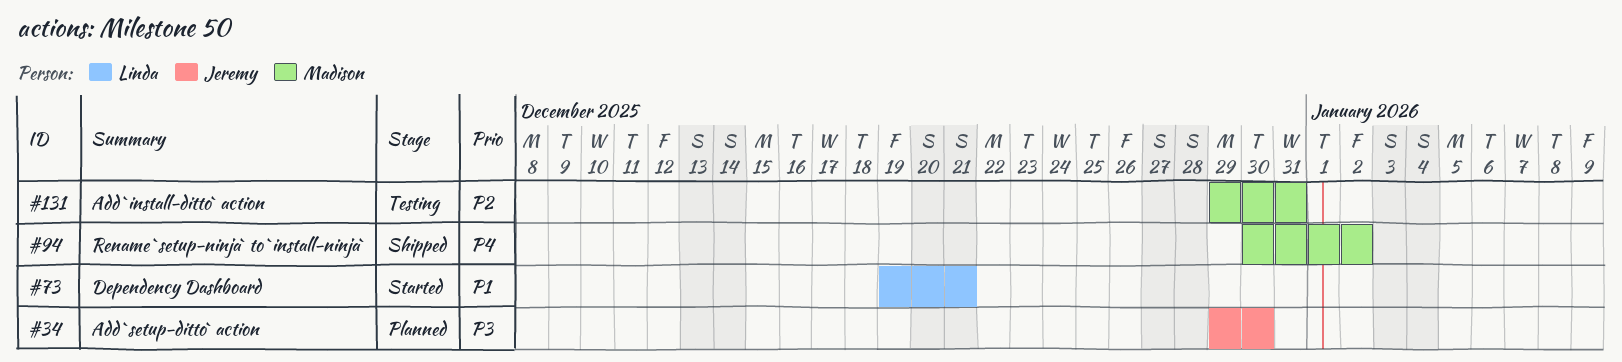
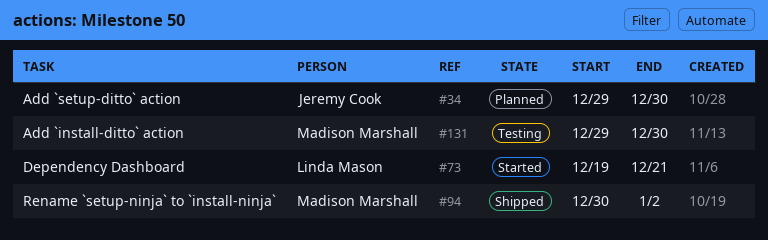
#131, due: Dec 31 -> Dec 30

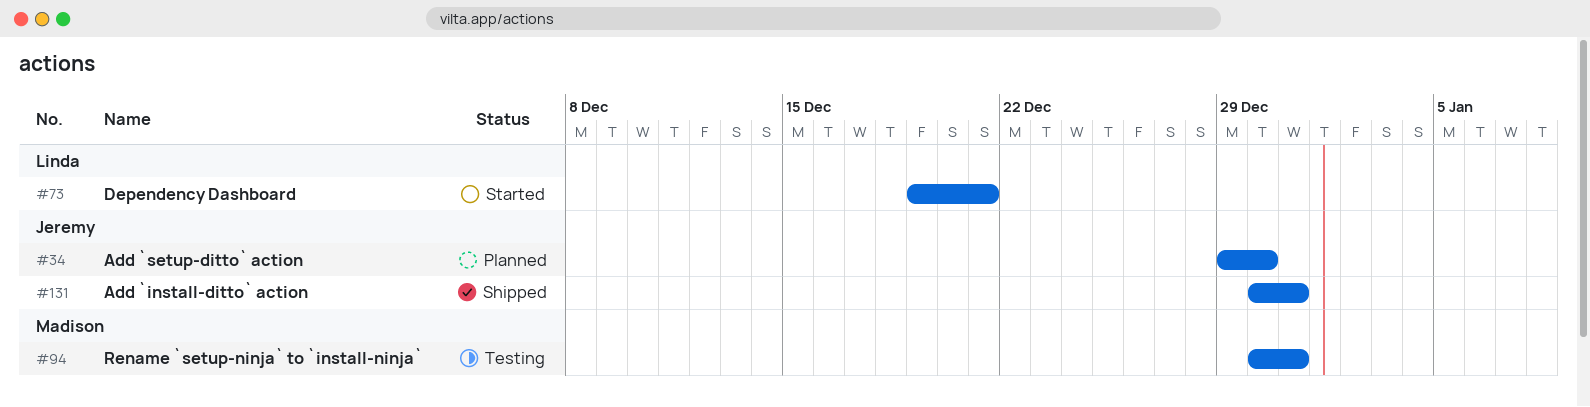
#94, status: Shipped -> Testing
#94, due: Jan 2 -> Dec 31
#131, status: Testing -> Shipped
#131, owner: Madison Marshall -> Jeremy Cook
#131, start: Dec 29 -> Dec 30
#131, due: Dec 30 -> Dec 31

